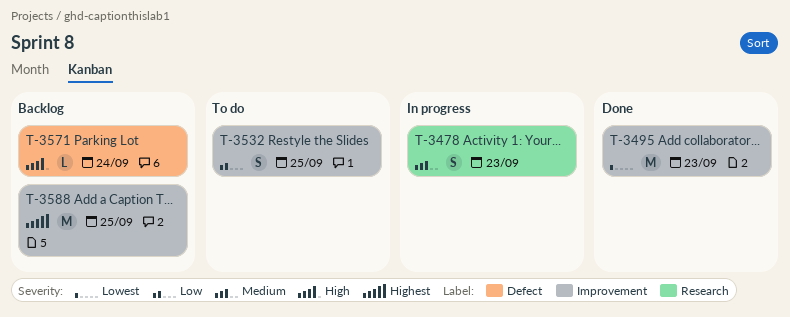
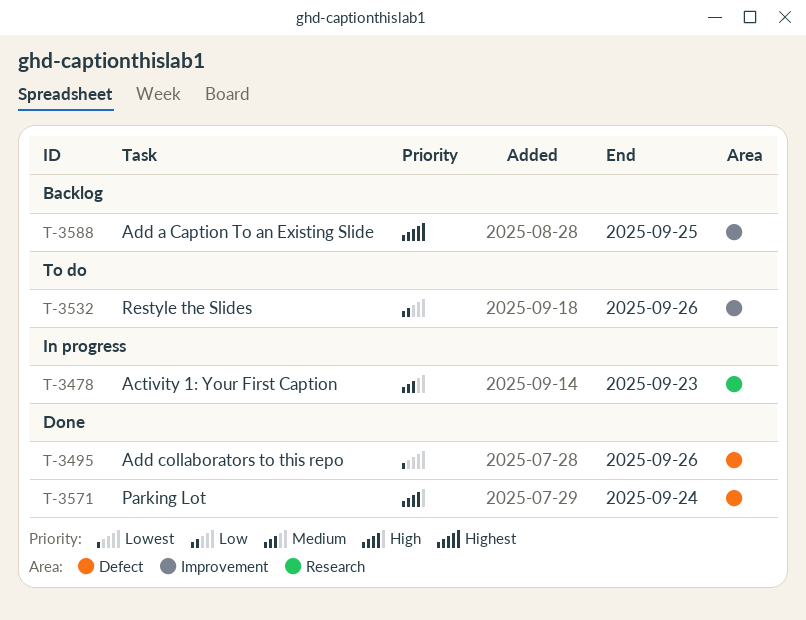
T-3495, label: Improvement -> Defect
T-3495, due: Sep 23 -> Sep 26
T-3532, due: Sep 25 -> Sep 26
T-3571, status: Backlog -> Done

